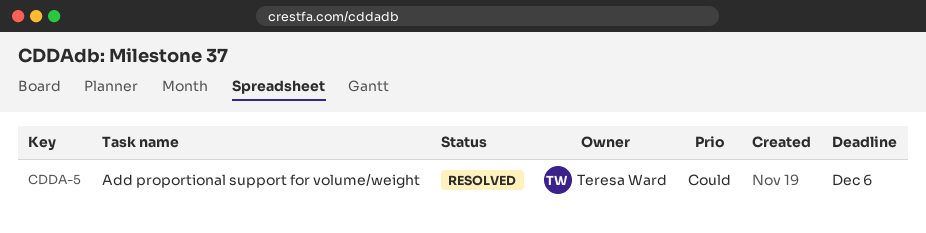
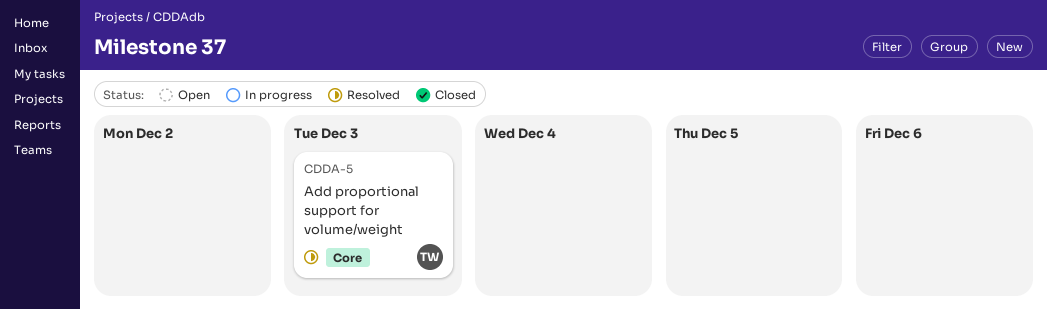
CDDA-5, due: Dec 6 -> Dec 3

